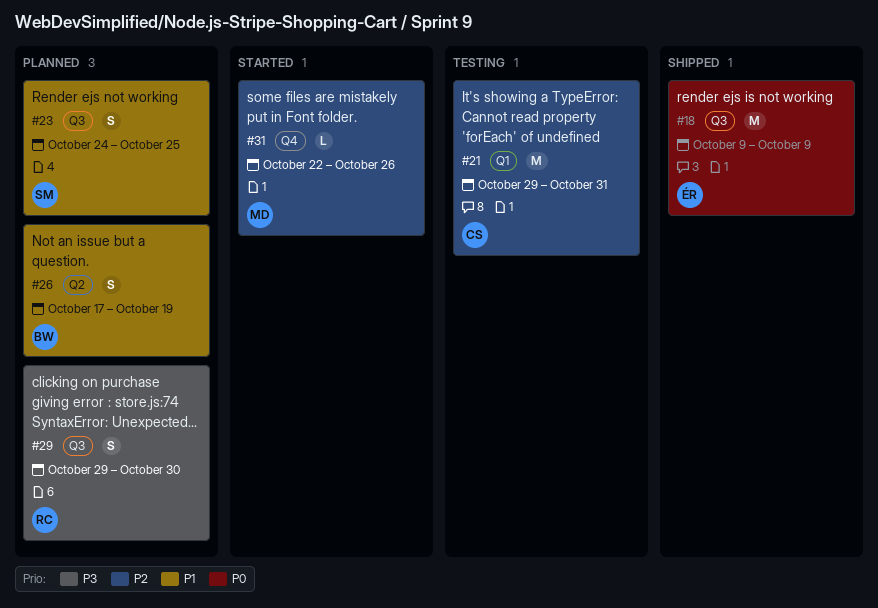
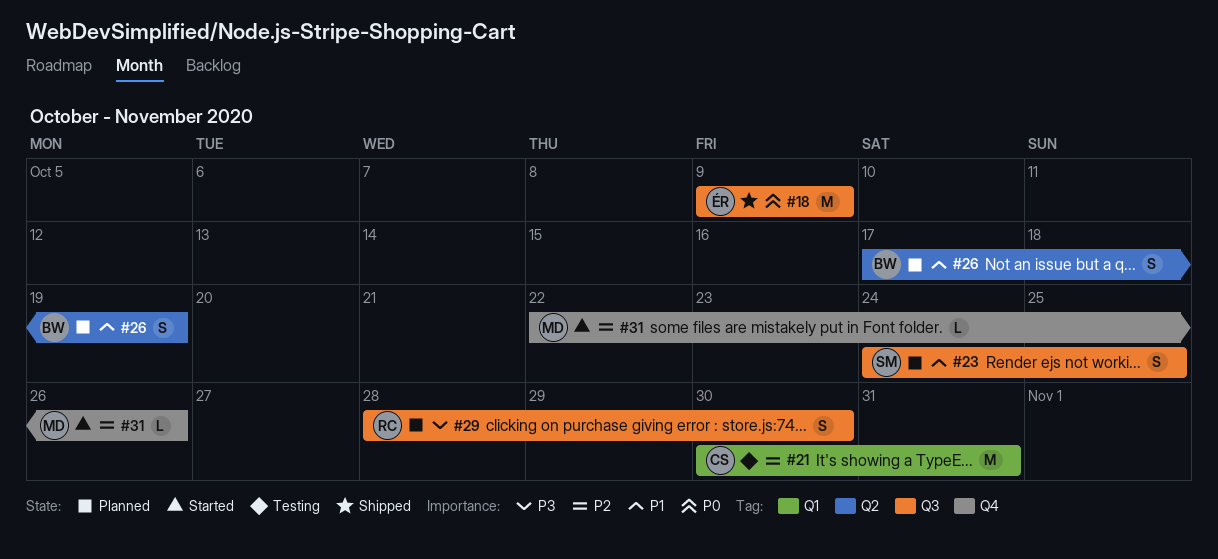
#21, start: Oct 29 -> Oct 30
#29, start: Oct 29 -> Oct 28

